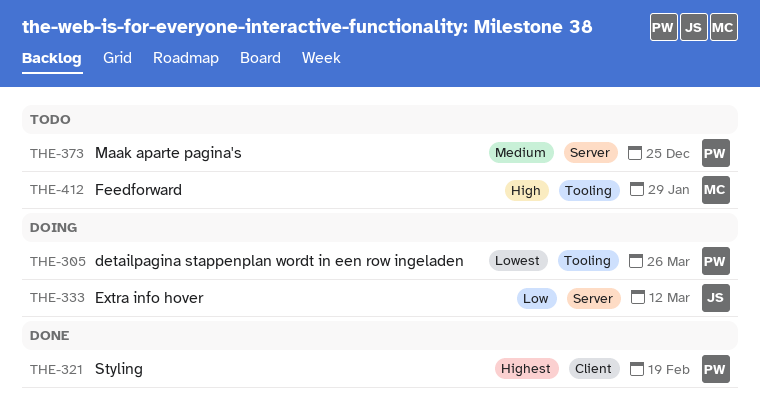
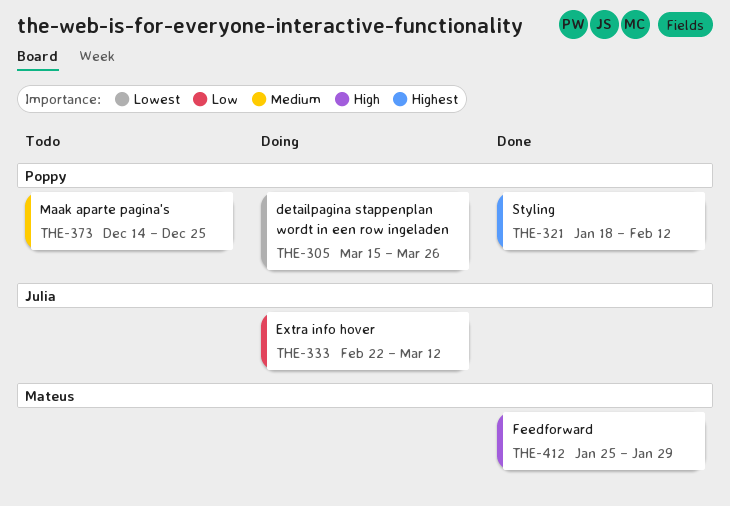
THE-321, due: Feb 19 -> Feb 12
THE-412, status: Todo -> Done

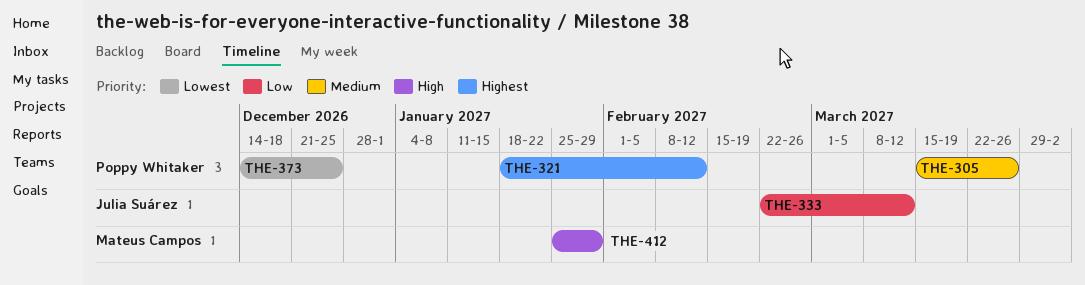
THE-305, priority: Lowest -> Medium
THE-373, priority: Medium -> Lowest

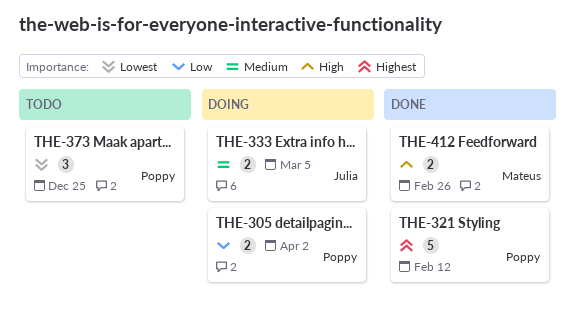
THE-305, priority: Medium -> Low
THE-305, due: Mar 26 -> Apr 2
THE-333, priority: Low -> Medium
THE-333, due: Mar 12 -> Mar 5
THE-412, due: Jan 29 -> Feb 26

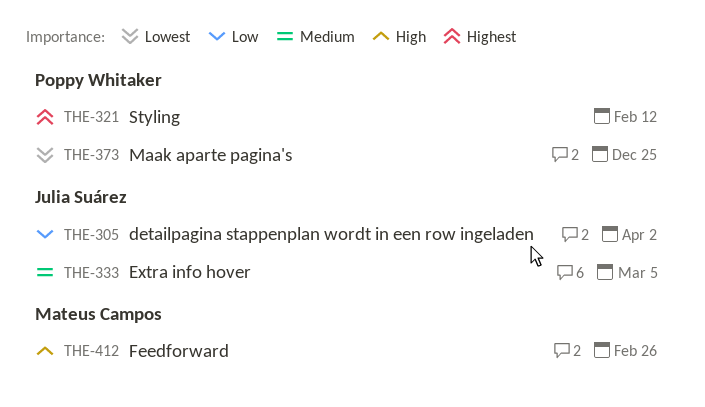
THE-305, owner: Poppy Whitaker -> Julia Suárez

